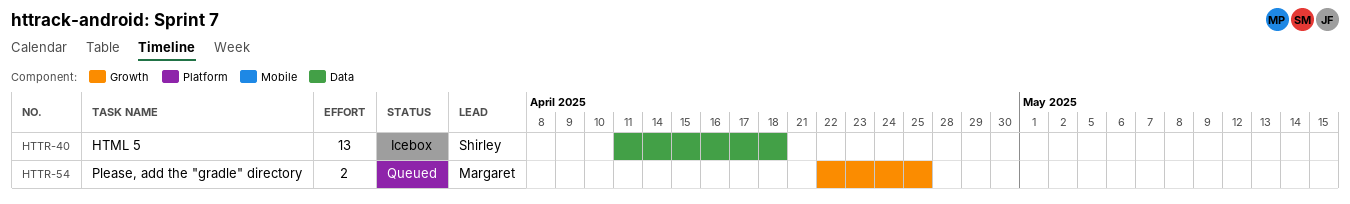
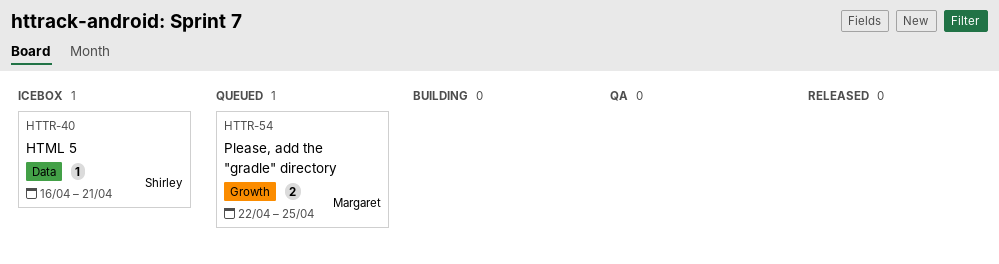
HTTR-40, estimate: 13 -> 1
HTTR-40, start: Apr 11 -> Apr 16
HTTR-40, due: Apr 18 -> Apr 21

